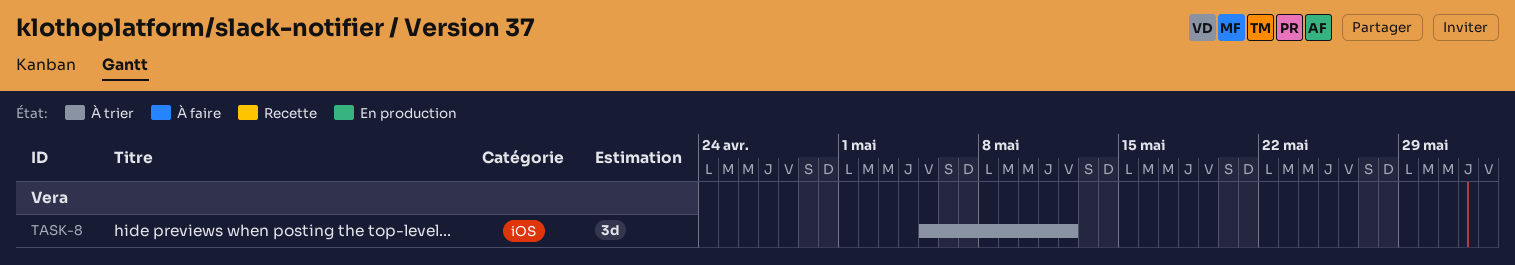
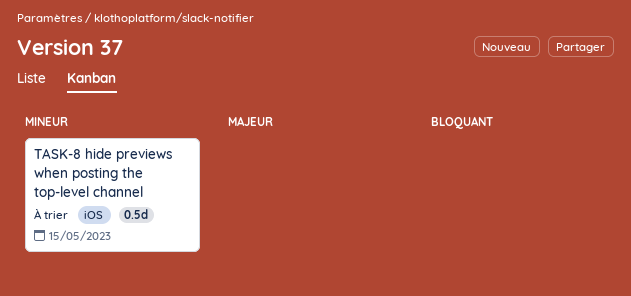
TASK-8, estimate: 3d -> 0.5d
TASK-8, due: May 12 -> May 15

